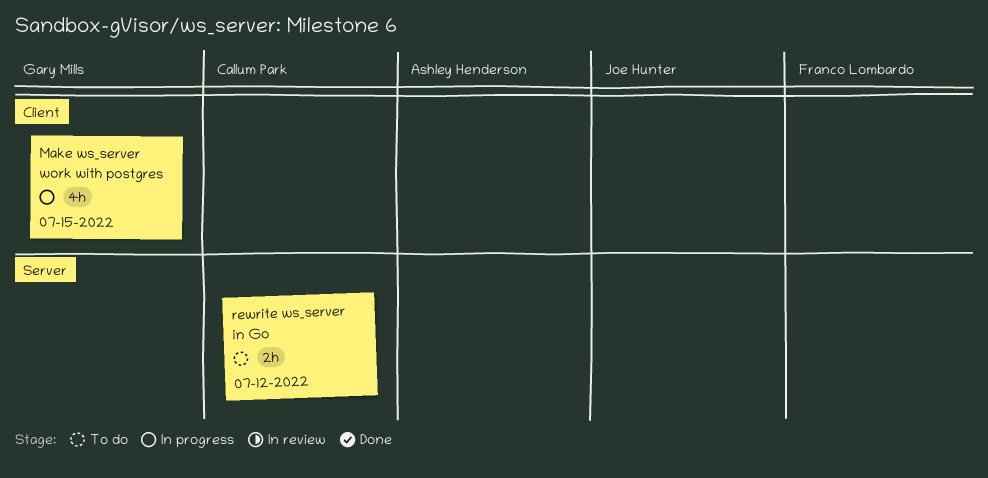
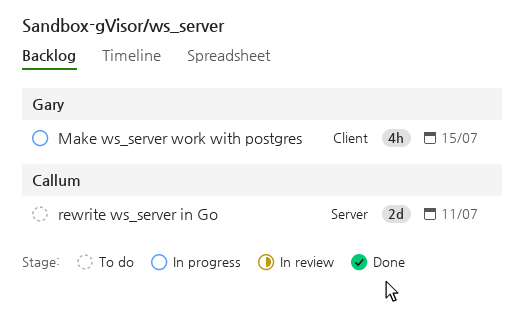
rewrite ws_server in Go, estimate: 2h -> 2d
rewrite ws_server in Go, due: Jul 12 -> Jul 11

